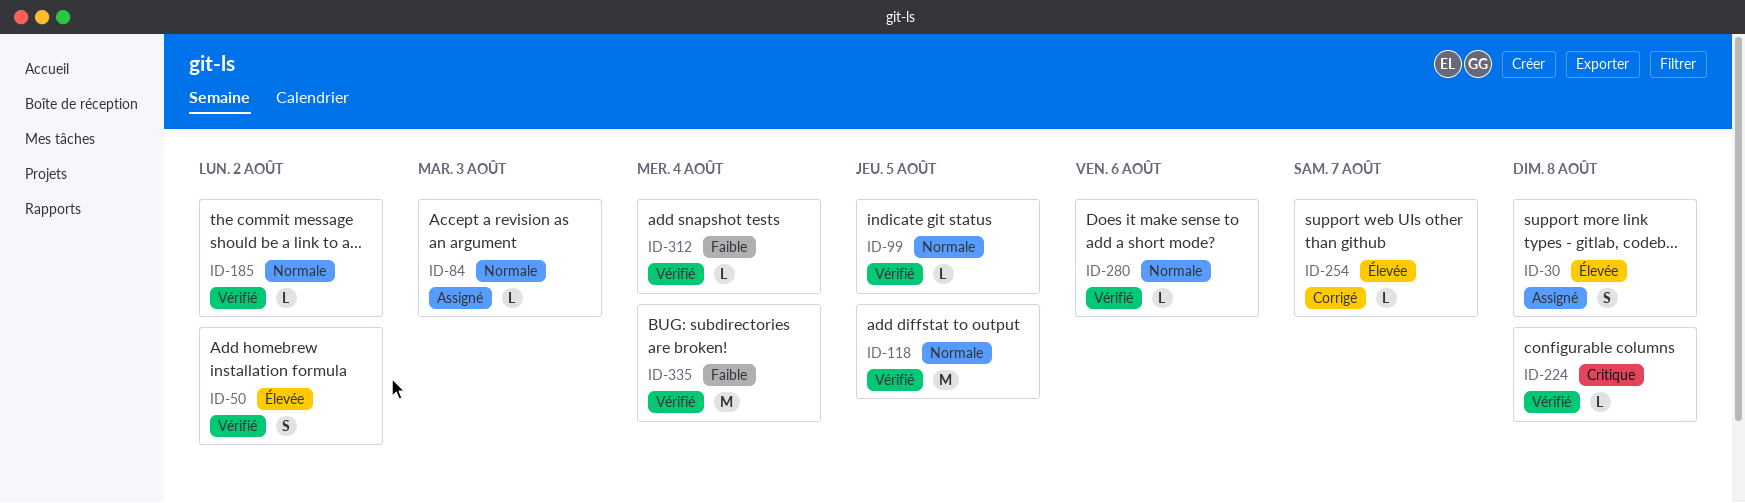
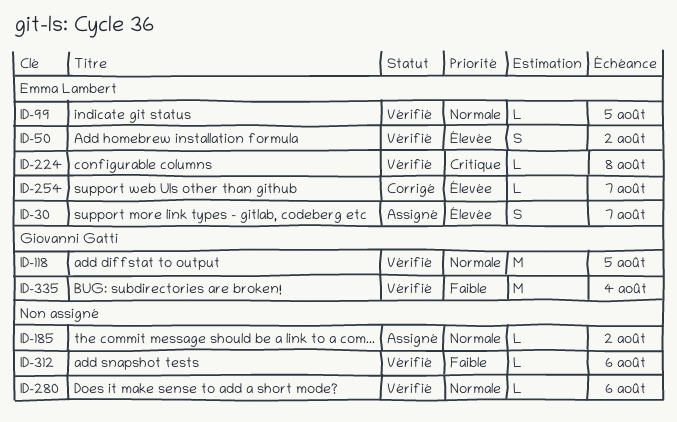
ID-30, due: Aug 8 -> Aug 7
ID-84: present -> none
ID-185, status: Vérifié -> Assigné
ID-312, due: Aug 4 -> Aug 6

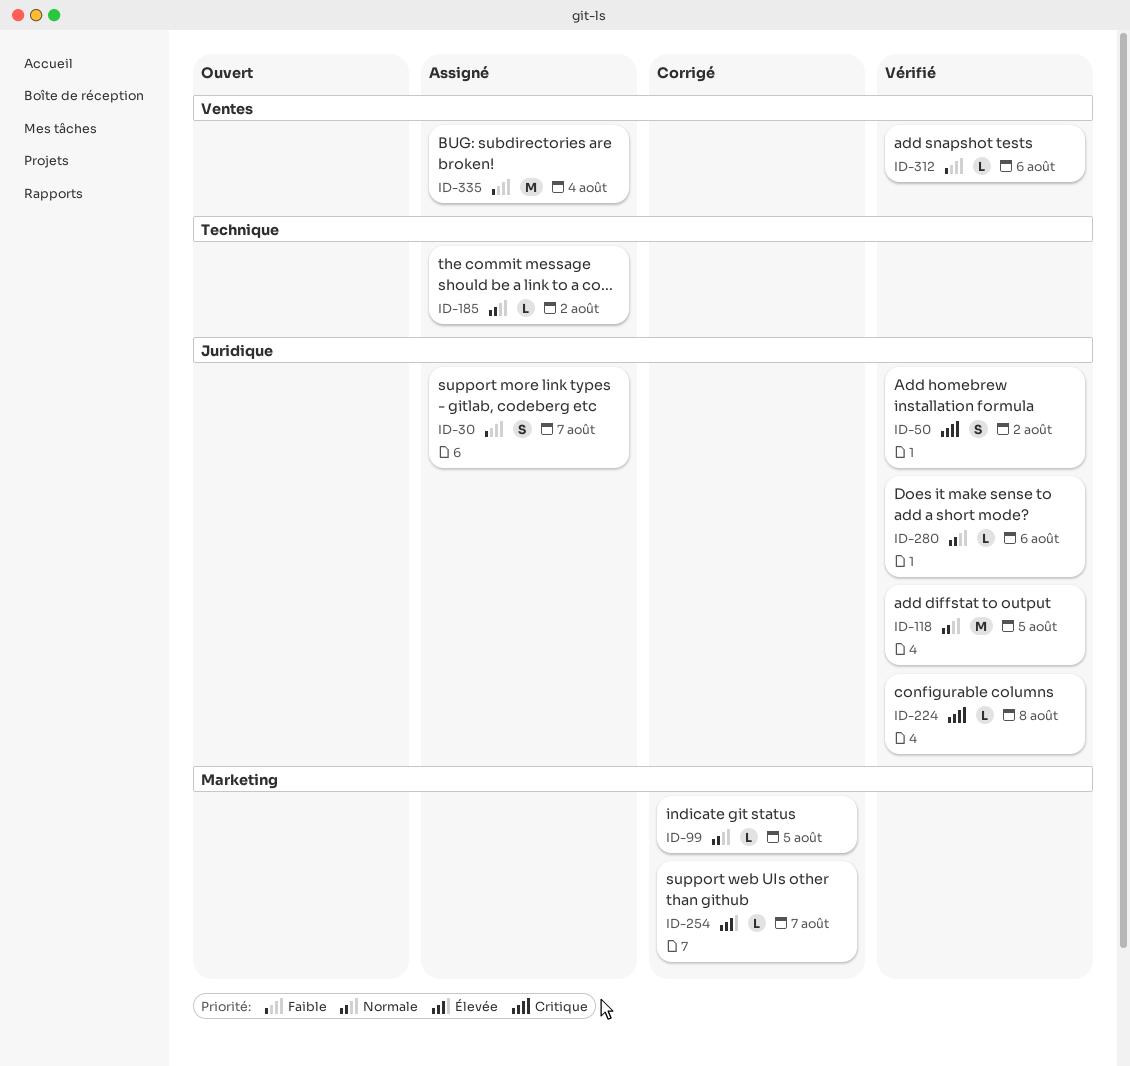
ID-30, priority: Élevée -> Faible
ID-50, priority: Élevée -> Critique
ID-99, status: Vérifié -> Corrigé
ID-335, status: Vérifié -> Assigné

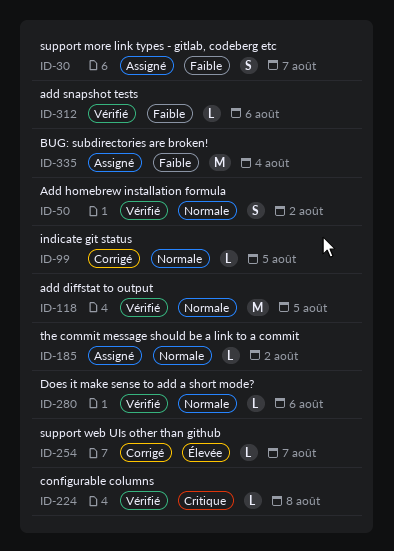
ID-50, priority: Critique -> Normale

